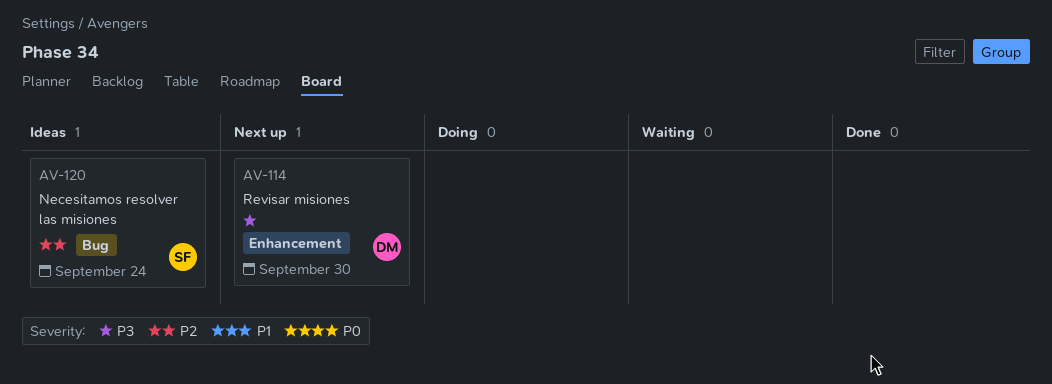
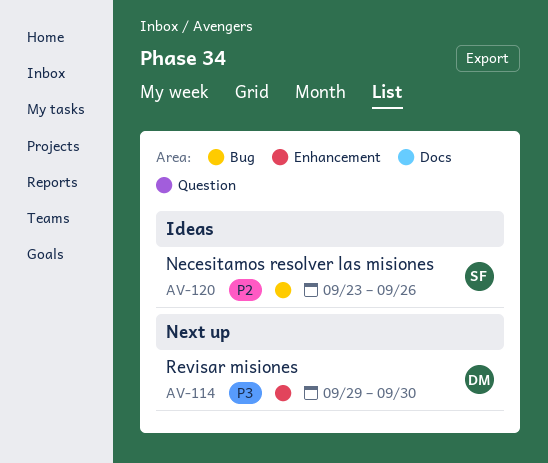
AV-120, due: Sep 24 -> Sep 26

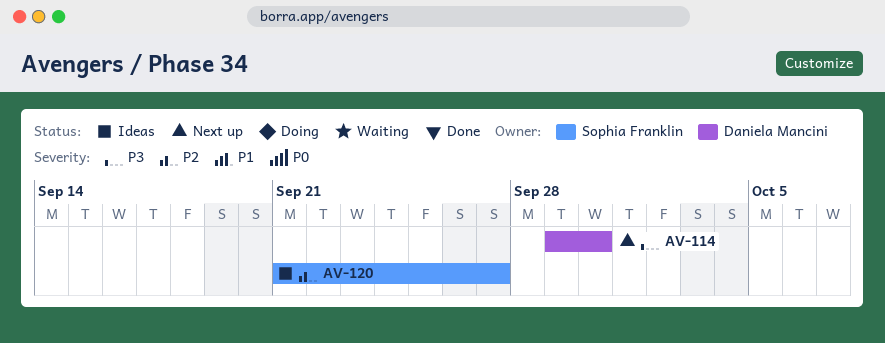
AV-120, start: Sep 23 -> Sep 21
AV-120, due: Sep 26 -> Sep 27

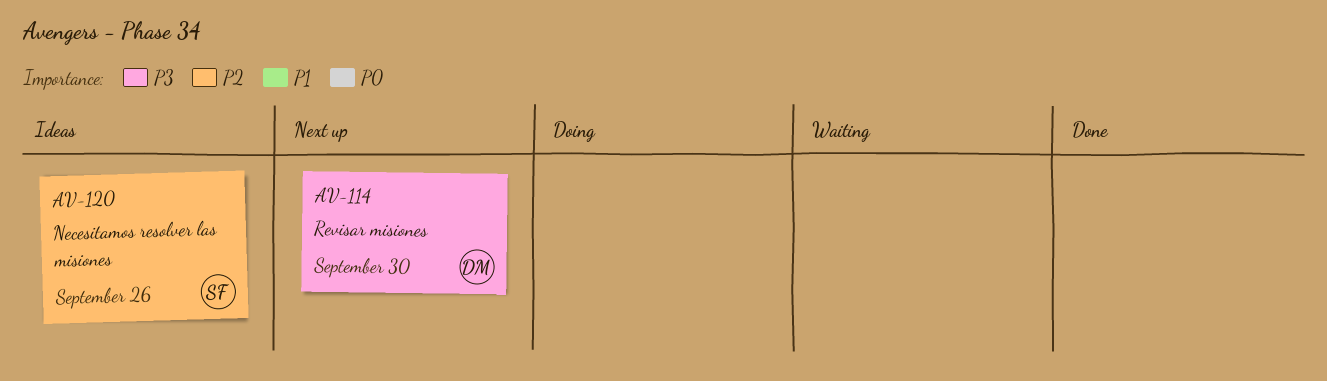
AV-120, due: Sep 27 -> Sep 26

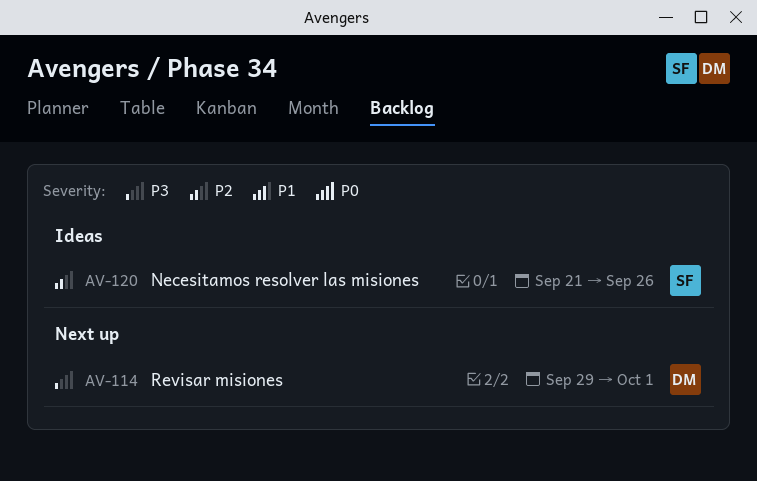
AV-114, due: Sep 30 -> Oct 1

